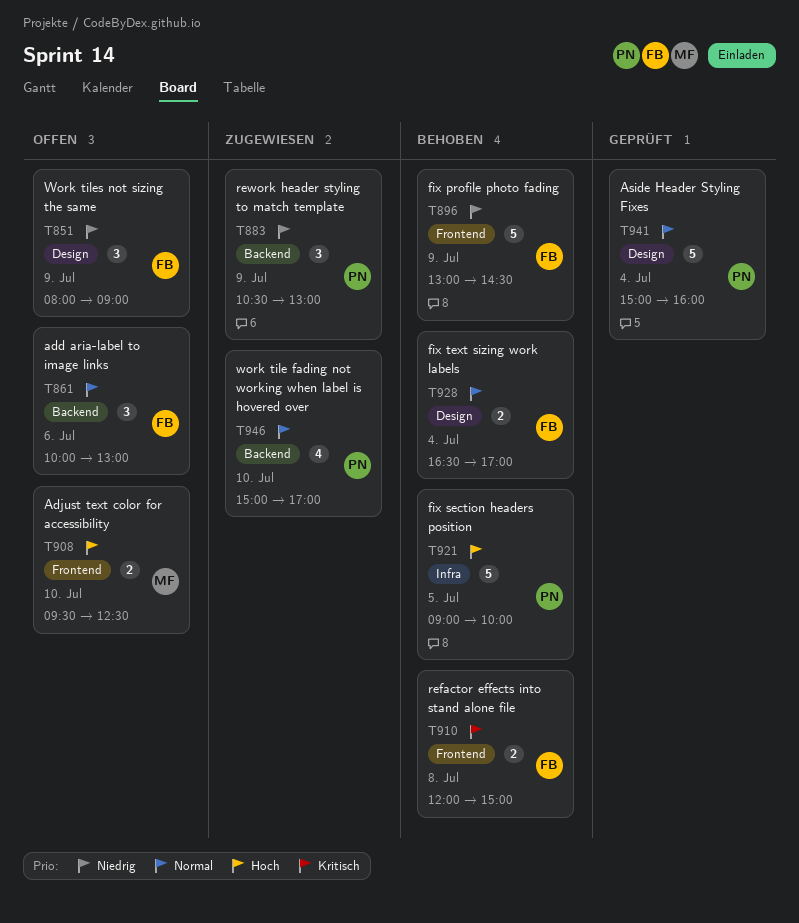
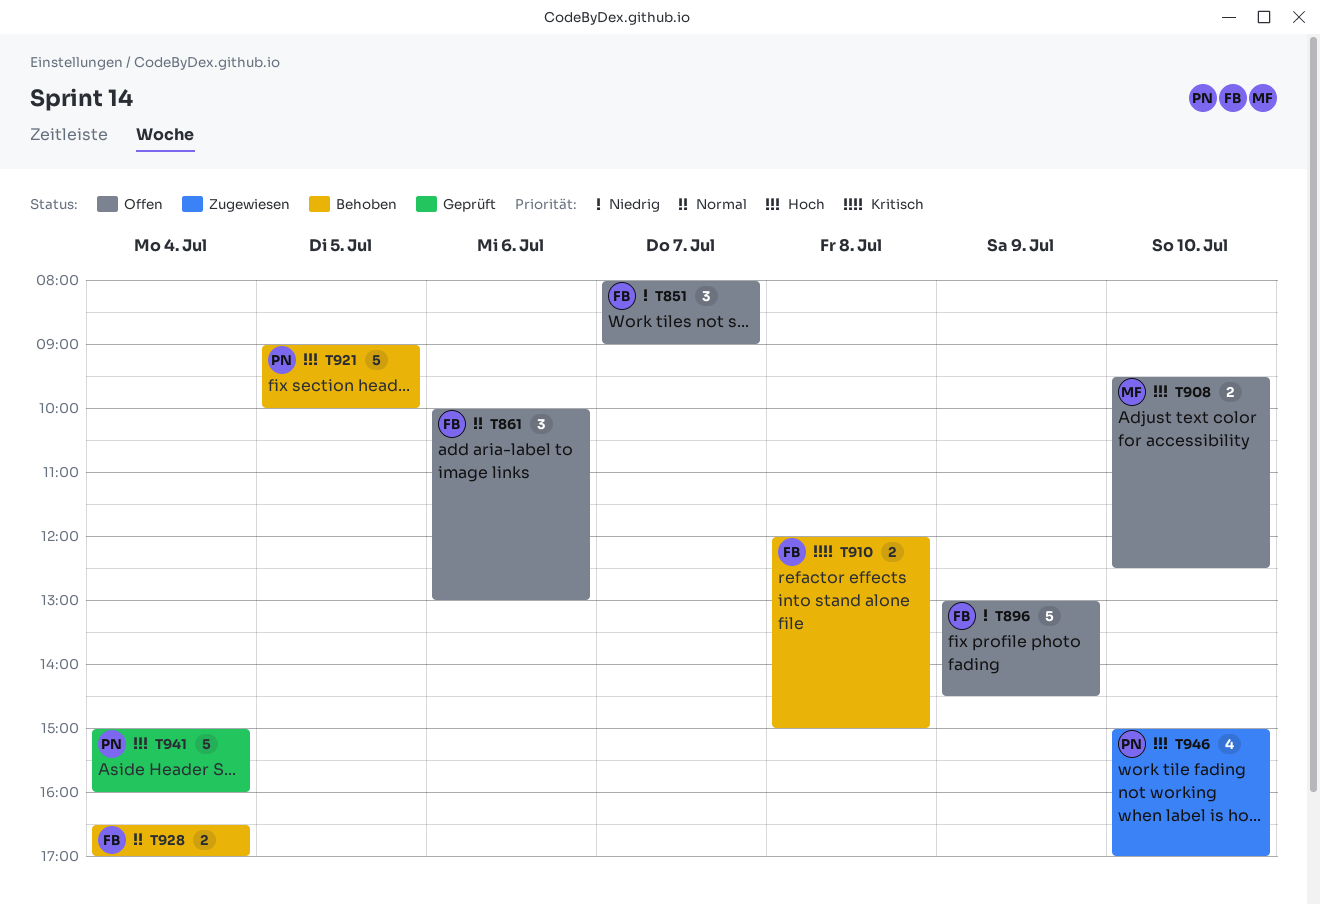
T851, day: Jul 9 -> Jul 7
T883: present -> none
T896, status: Behoben -> Offen
T941, priority: Normal -> Hoch
T946, priority: Normal -> Hoch

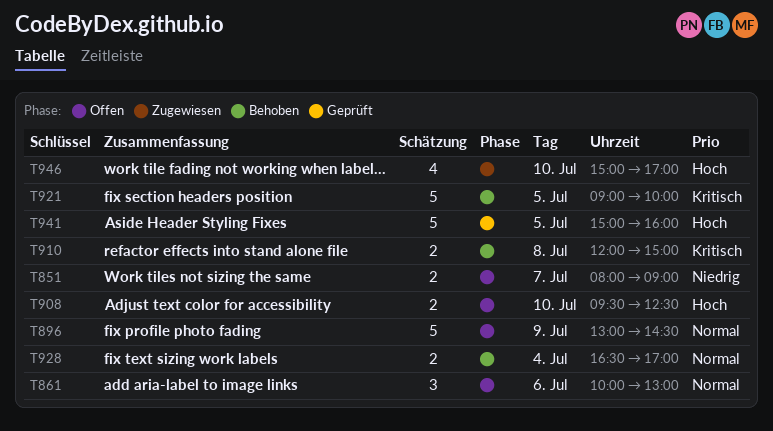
T851, estimate: 3 -> 2
T896, priority: Niedrig -> Normal
T921, priority: Hoch -> Kritisch
T941, day: Jul 4 -> Jul 5

